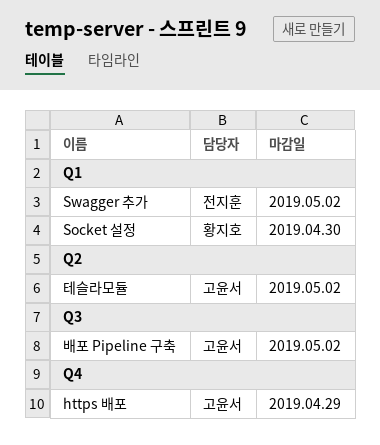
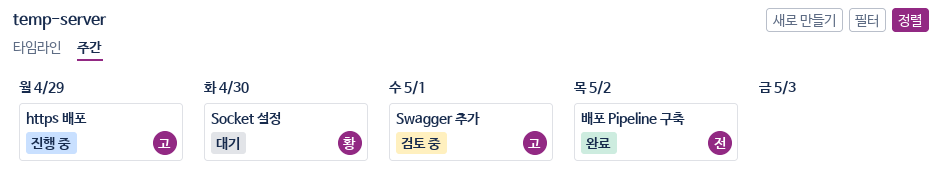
Swagger 추가, owner: 전지훈 -> 고윤서
Swagger 추가, due: May 2 -> May 1
배포 Pipeline 구축, owner: 고윤서 -> 전지훈
테슬라모듈: present -> none

